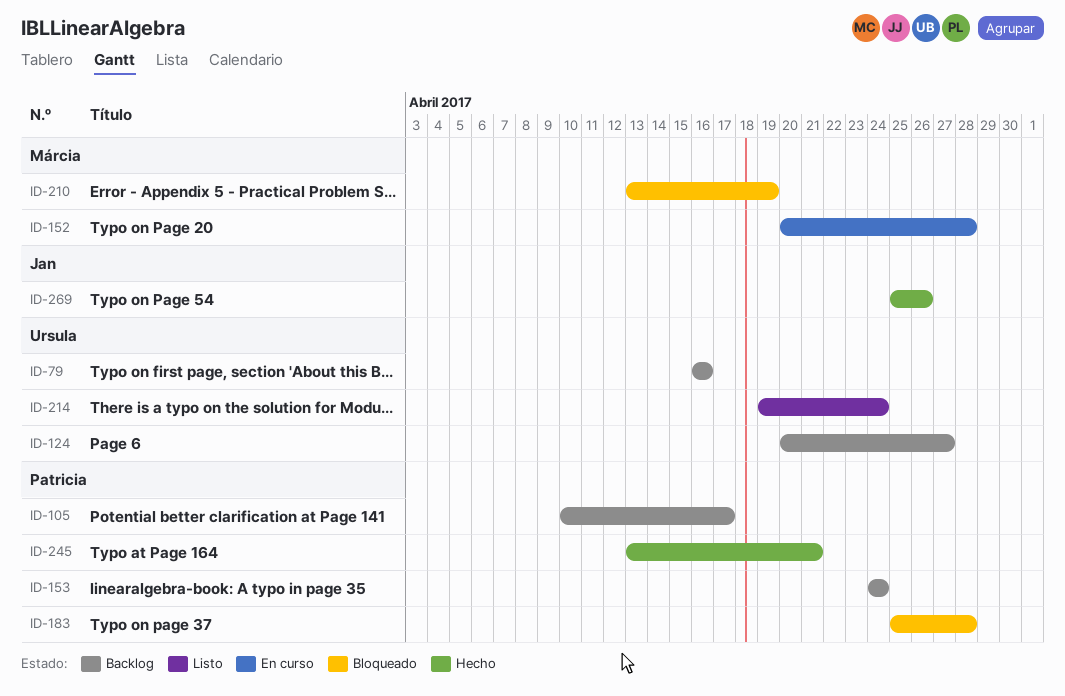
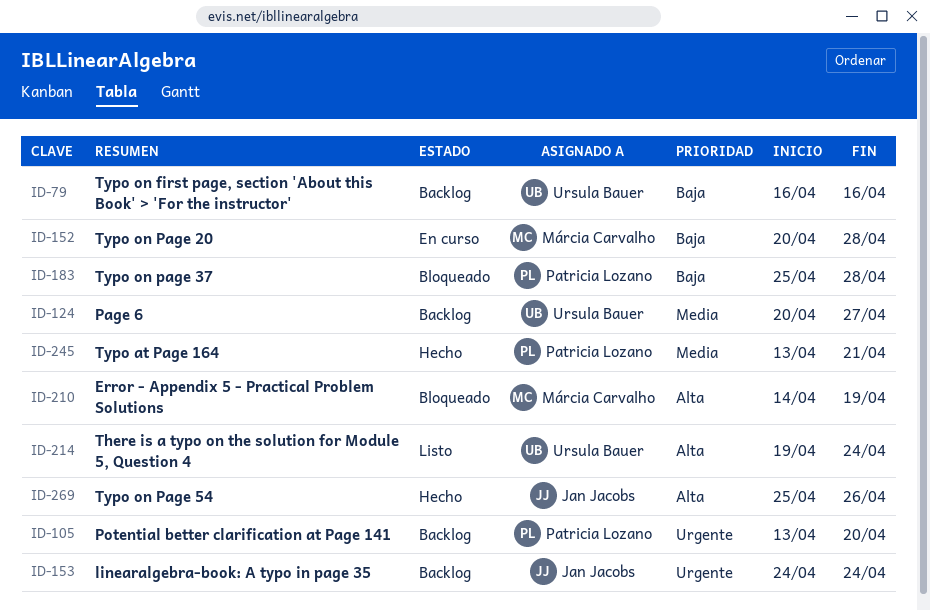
ID-105, start: Apr 10 -> Apr 13
ID-105, due: Apr 17 -> Apr 20
ID-153, owner: Patricia Lozano -> Jan Jacobs
ID-210, start: Apr 13 -> Apr 14

